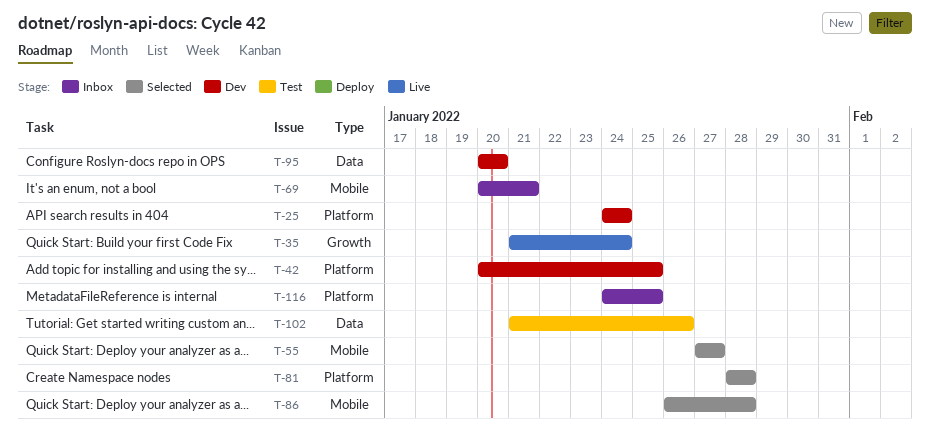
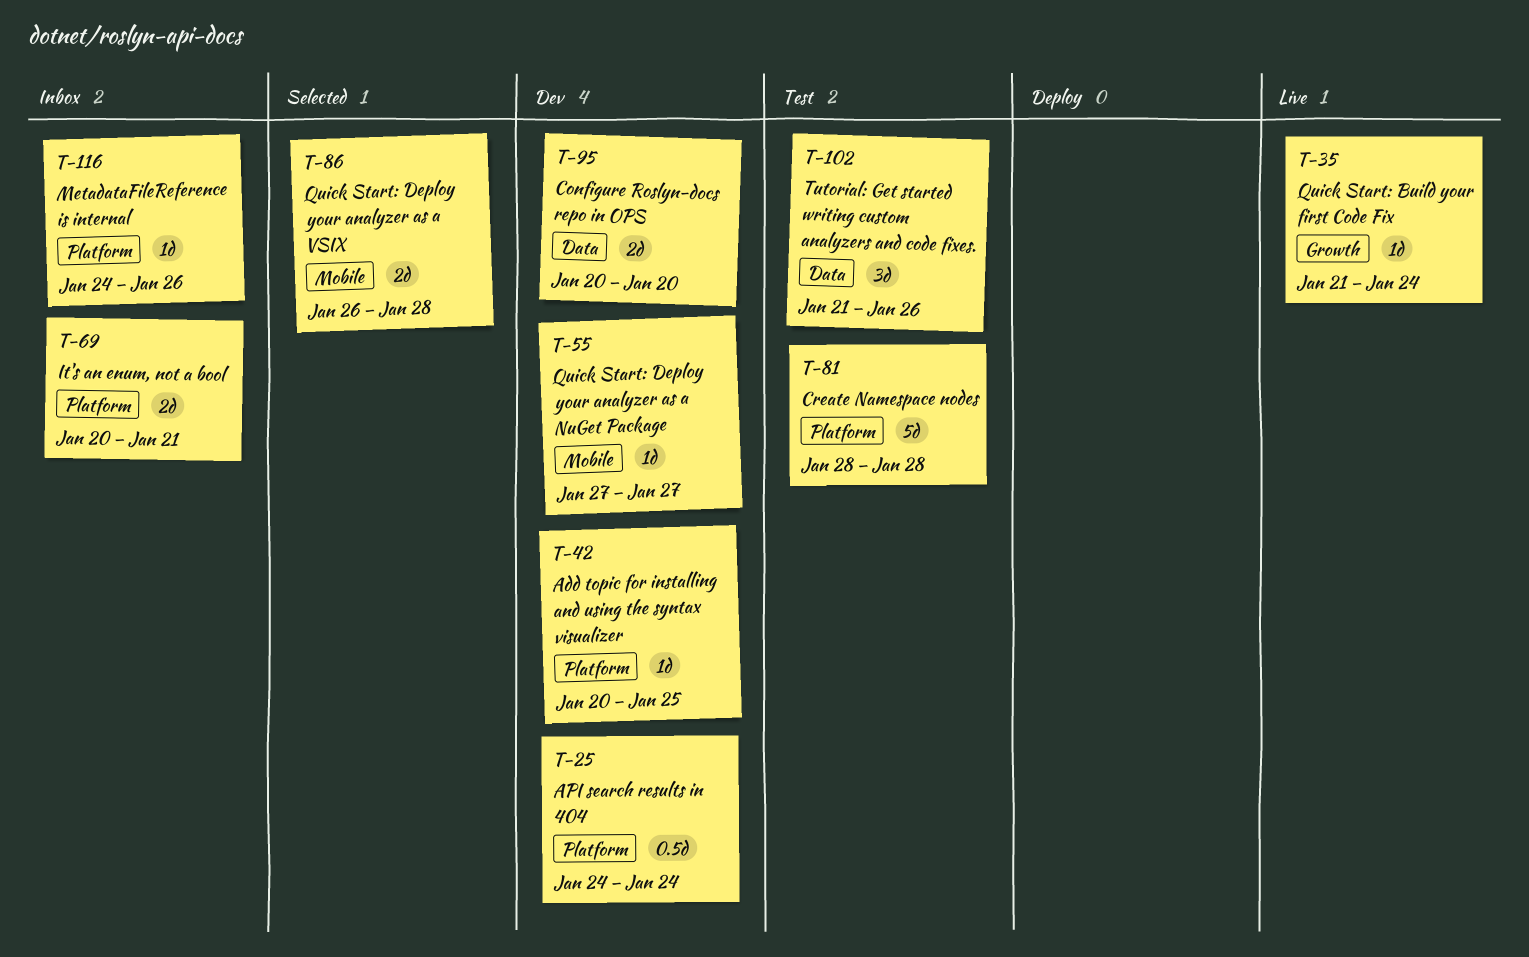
T-55, status: Selected -> Dev
T-69, label: Mobile -> Platform
T-81, status: Selected -> Test
T-116, due: Jan 25 -> Jan 26

